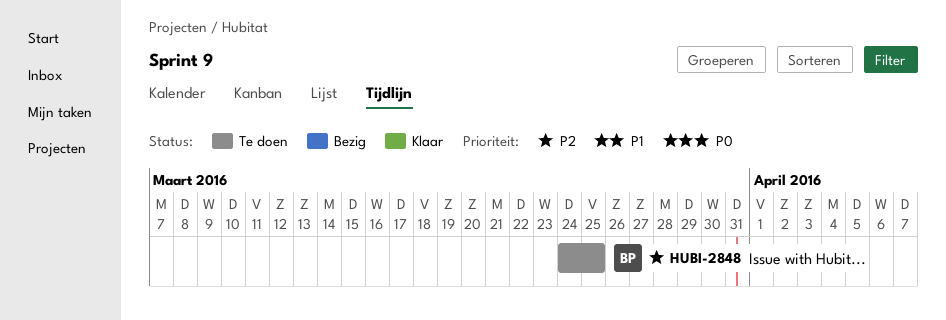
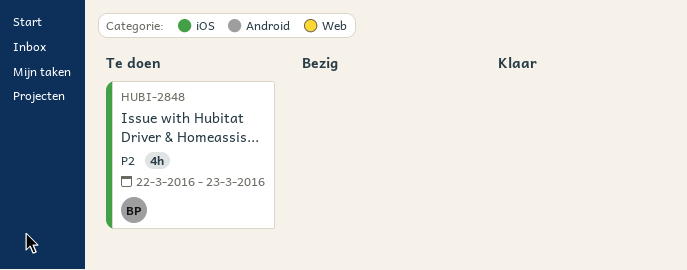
HUBI-2848, start: Mar 24 -> Mar 22
HUBI-2848, due: Mar 25 -> Mar 23

